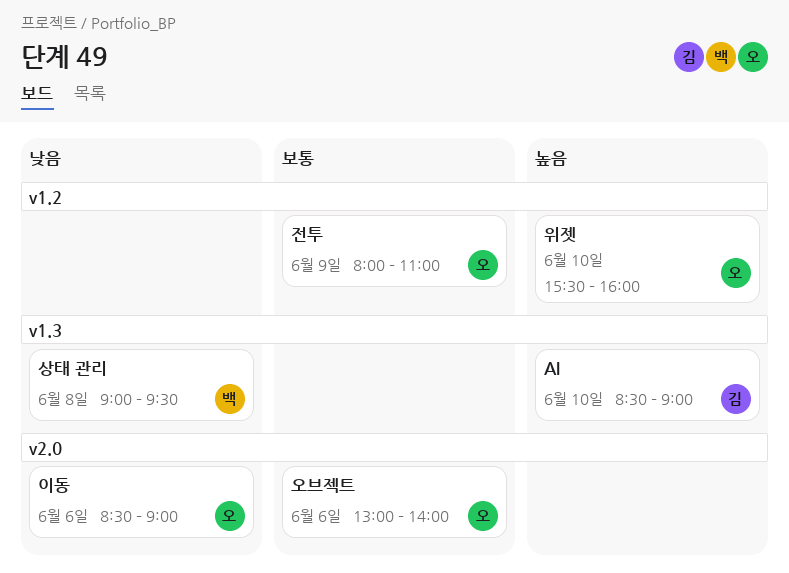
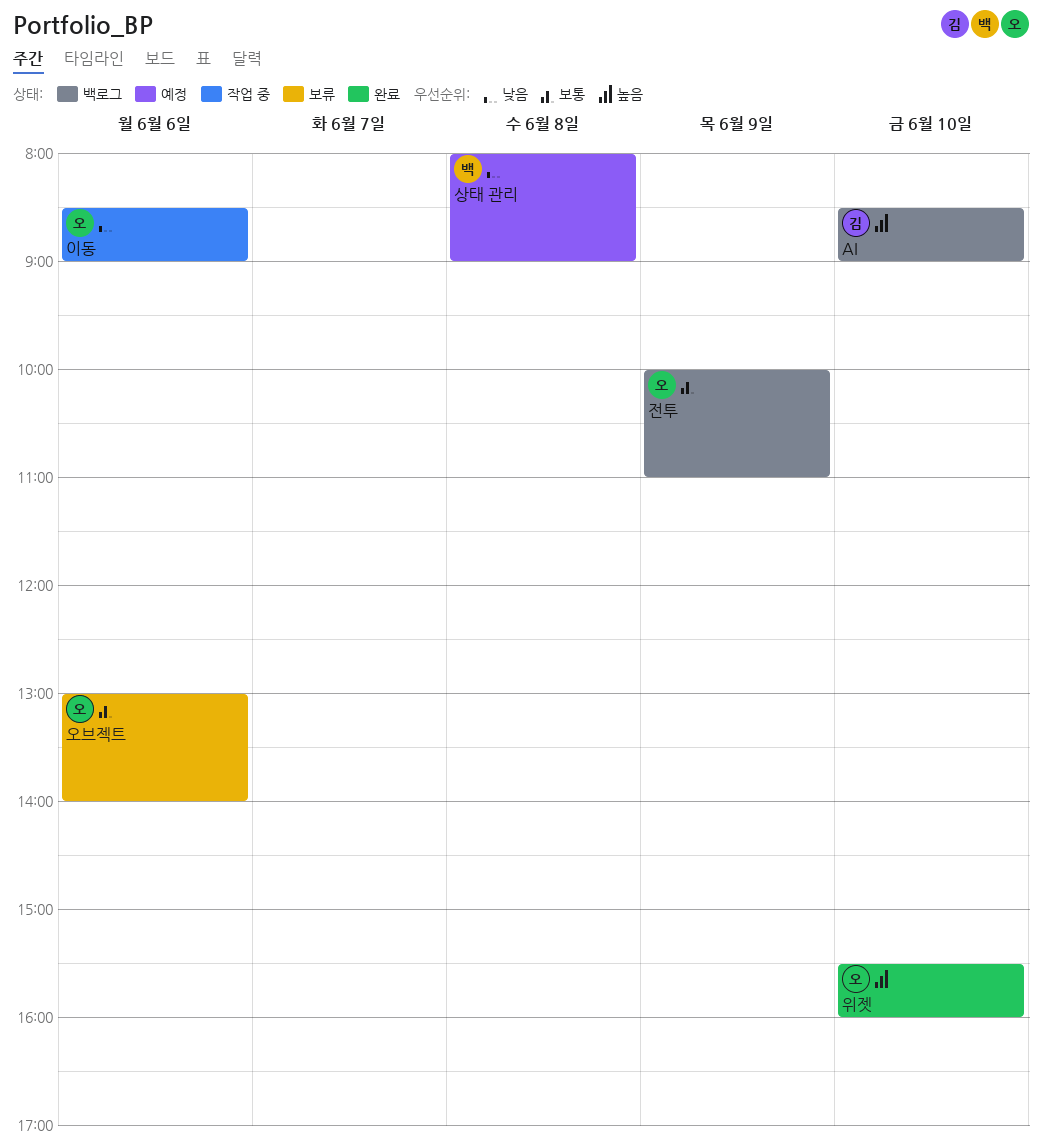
상태 관리, begins: 09:00 -> 08:00
상태 관리, ends: 09:30 -> 09:00
전투, begins: 08:00 -> 10:00

